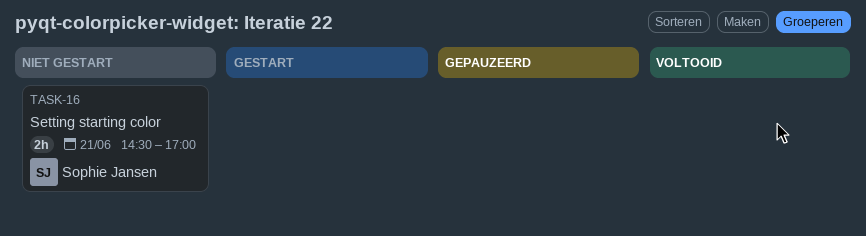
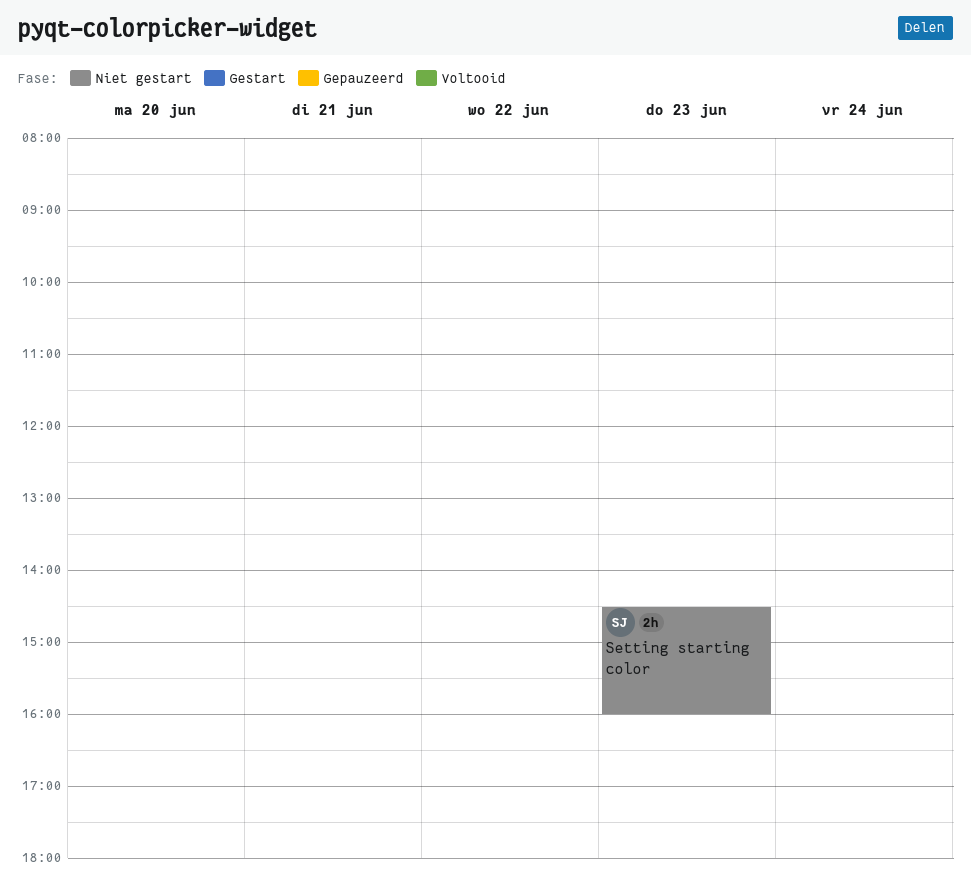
Setting starting color, day: Jun 21 -> Jun 23
Setting starting color, ends: 17:00 -> 16:00

